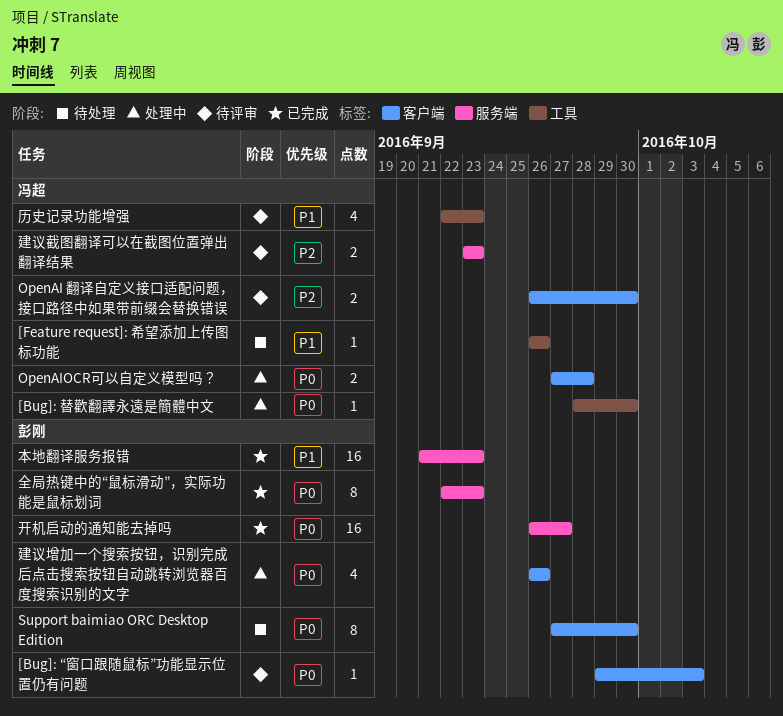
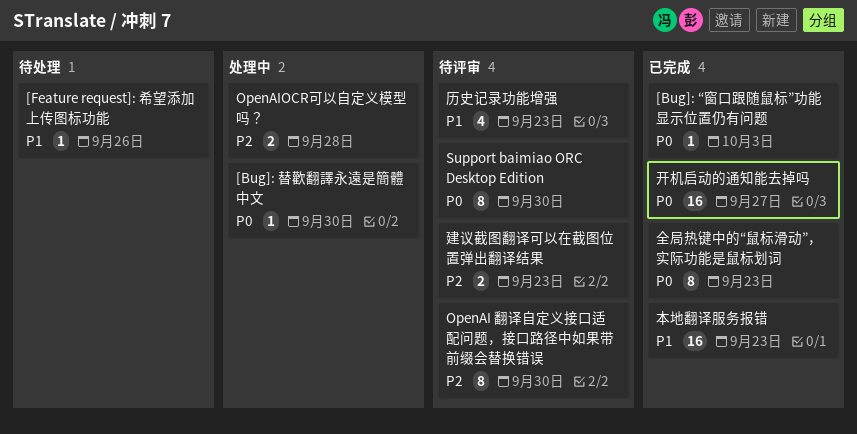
[Bug]: “窗口跟随鼠标”功能显示位置仍有问题, status: 待评审 -> 已完成
OpenAI 翻译自定义接口适配问题，接口路径中如果带前缀会替换错误, estimate: 2 -> 8
OpenAIOCR可以自定义模型吗？, priority: P0 -> P2
Support baimiao ORC Desktop Edition, status: 待处理 -> 待评审
建议增加一个搜索按钮，识别完成后点击搜索按钮自动跳转浏览器百度搜索识别的文字: present -> none

